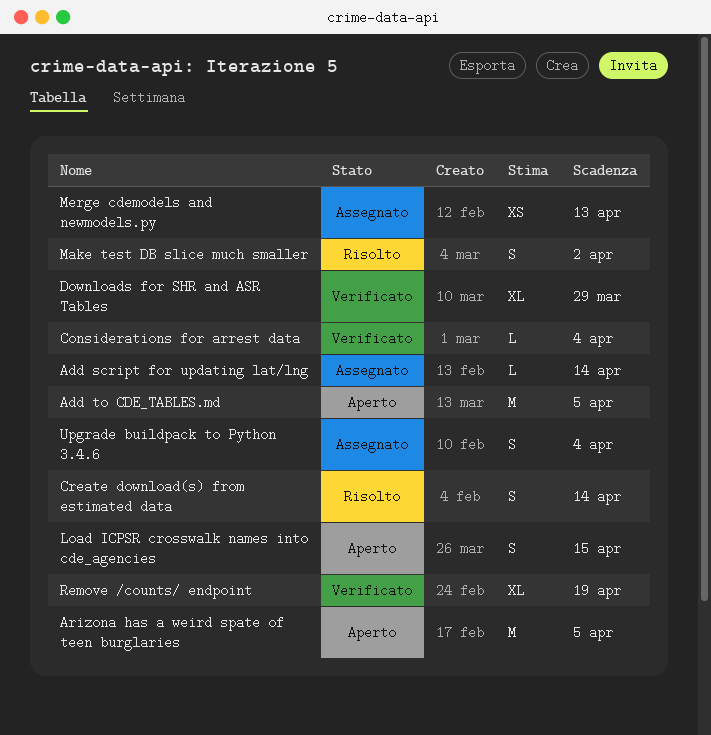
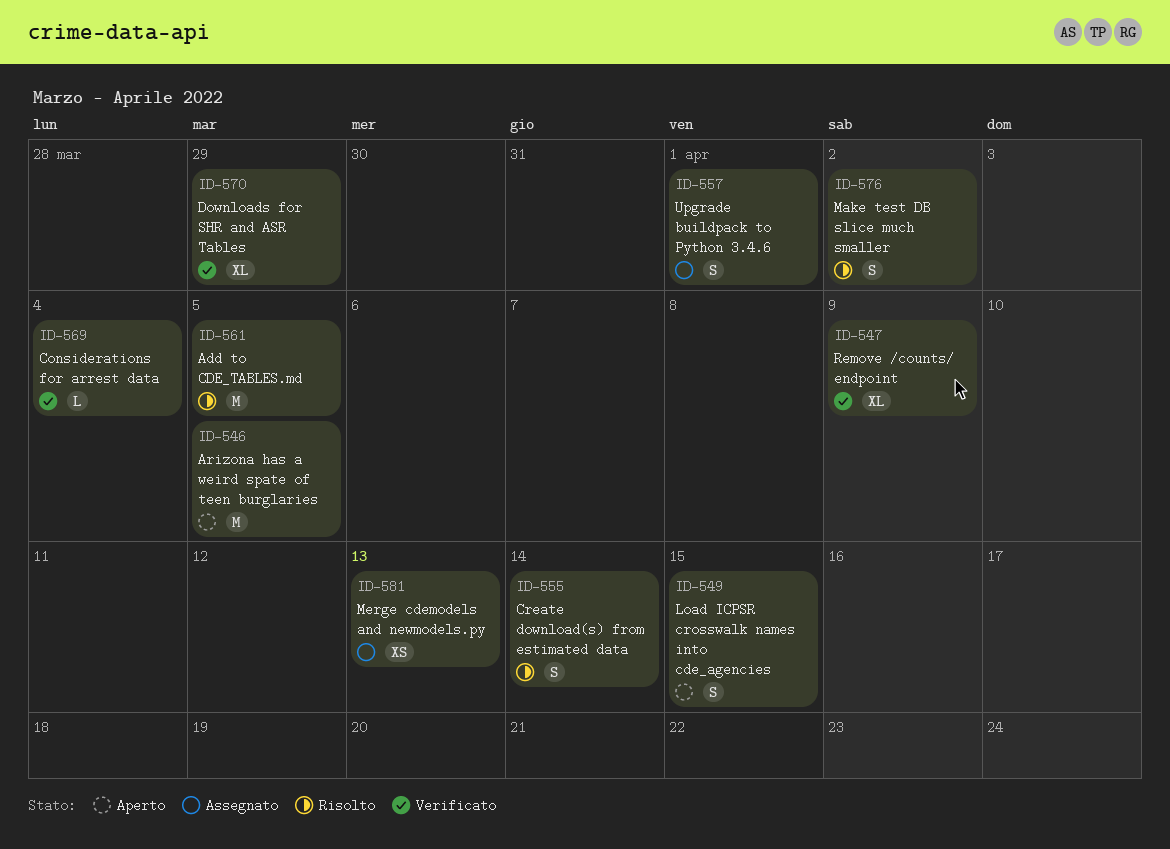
Add script for updating lat/lng: present -> none
Add to CDE_TABLES.md, status: Aperto -> Risolto
Remove /counts/ endpoint, due: Apr 19 -> Apr 9
Upgrade buildpack to Python 3.4.6, due: Apr 4 -> Apr 1

